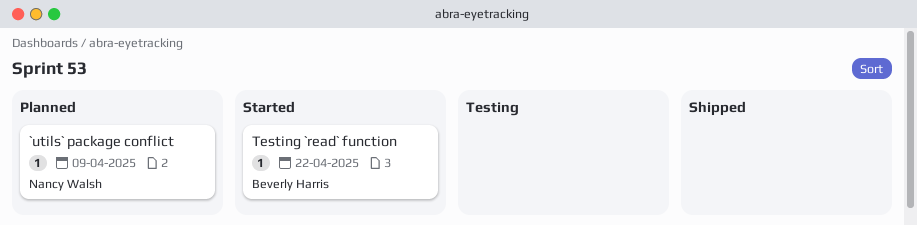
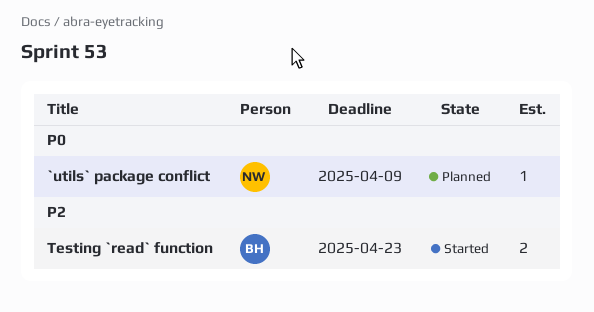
Testing `read` function, estimate: 1 -> 2
Testing `read` function, due: Apr 22 -> Apr 23

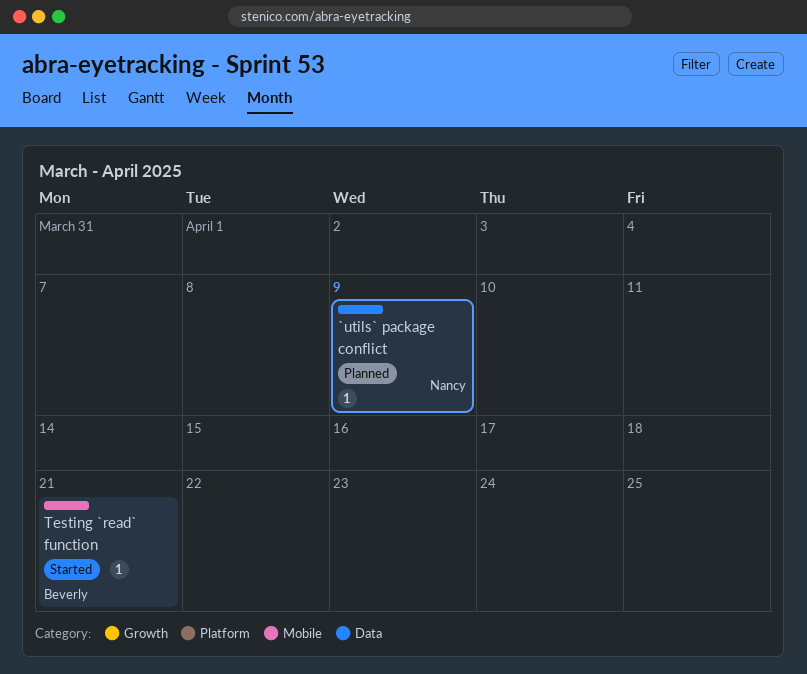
Testing `read` function, estimate: 2 -> 1
Testing `read` function, due: Apr 23 -> Apr 21

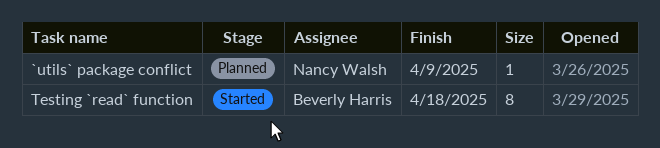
Testing `read` function, estimate: 1 -> 8
Testing `read` function, due: Apr 21 -> Apr 18

